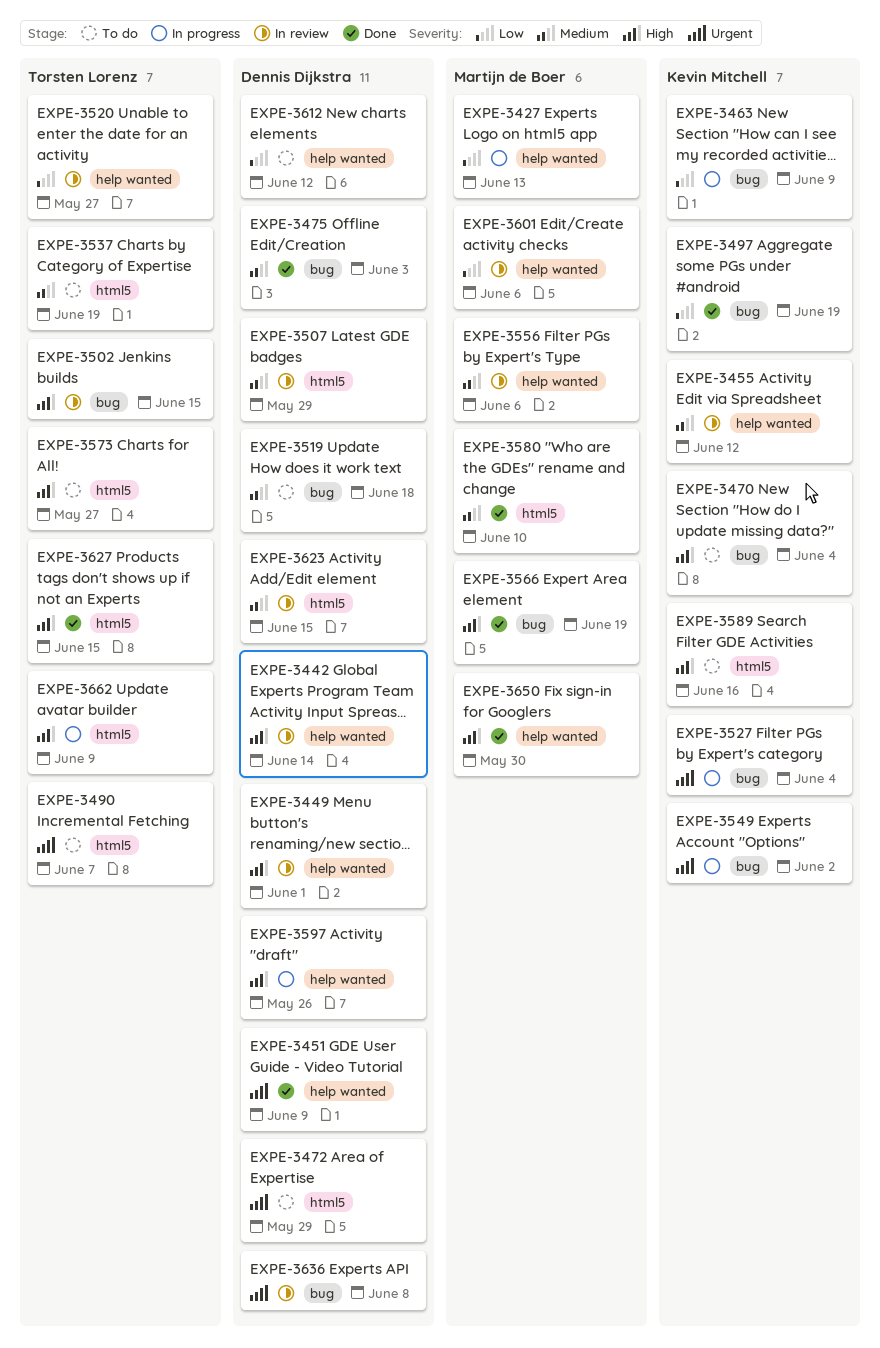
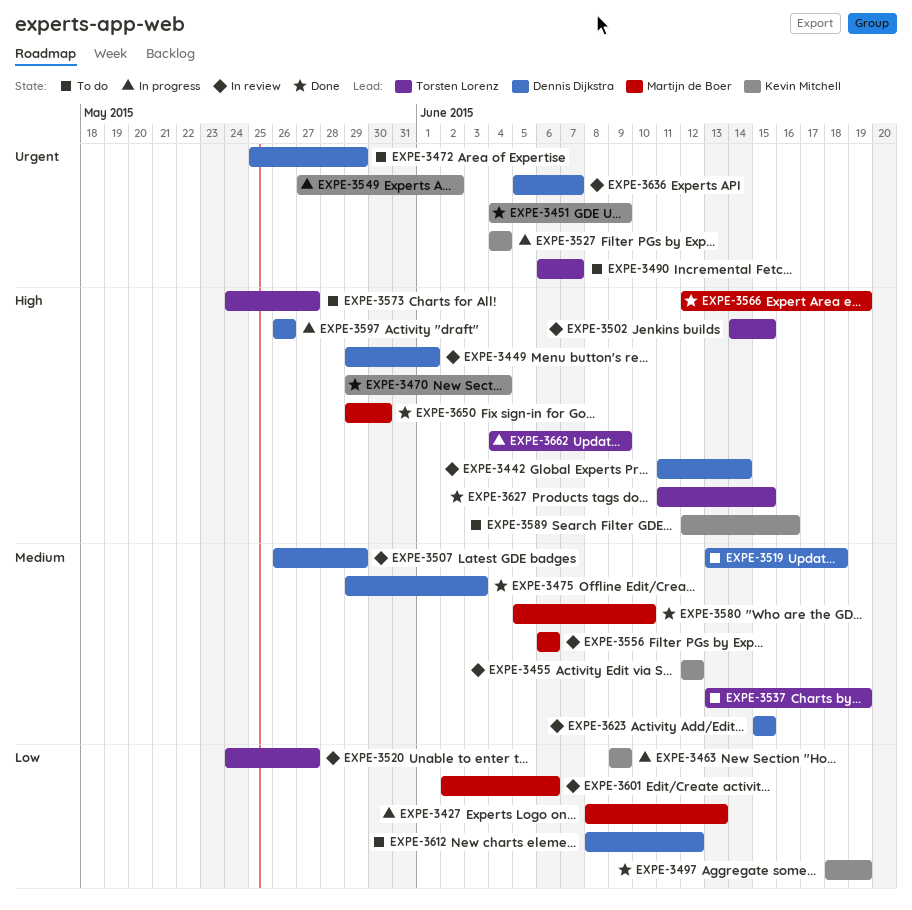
EXPE-3451, owner: Dennis Dijkstra -> Kevin Mitchell
EXPE-3470, status: To do -> Done
EXPE-3636, due: Jun 8 -> Jun 7

